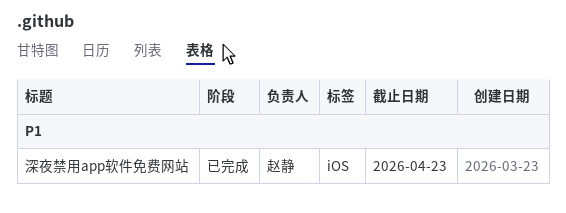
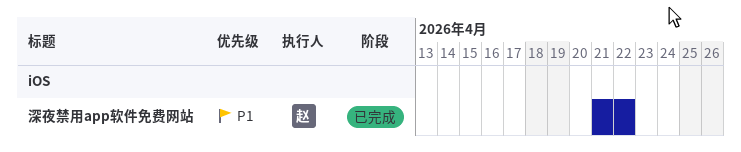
深夜禁用app软件免费网站, due: Apr 23 -> Apr 22

